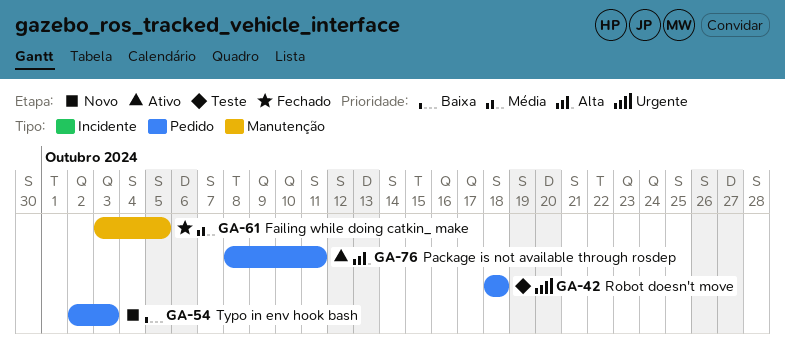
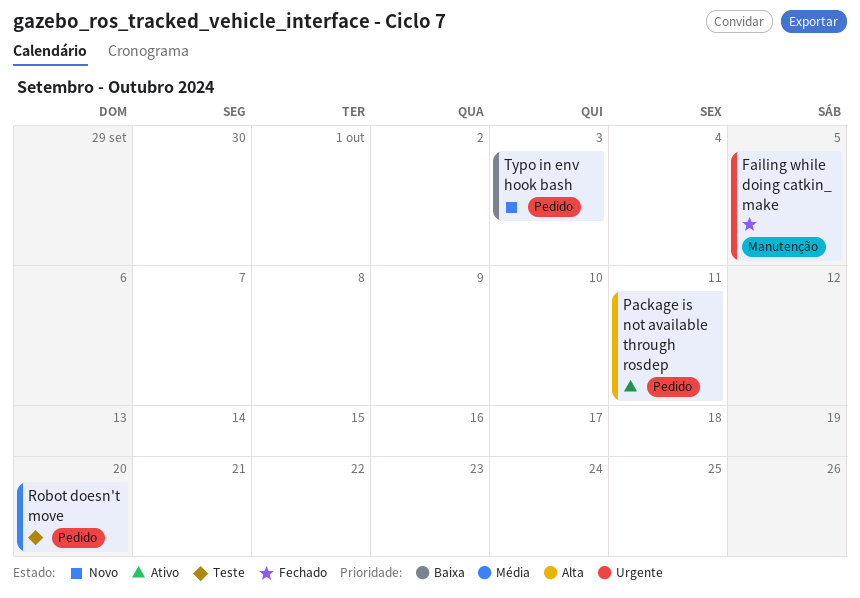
Failing while doing catkin_ make, priority: Média -> Urgente
Robot doesn't move, priority: Urgente -> Média
Robot doesn't move, due: Oct 18 -> Oct 20

